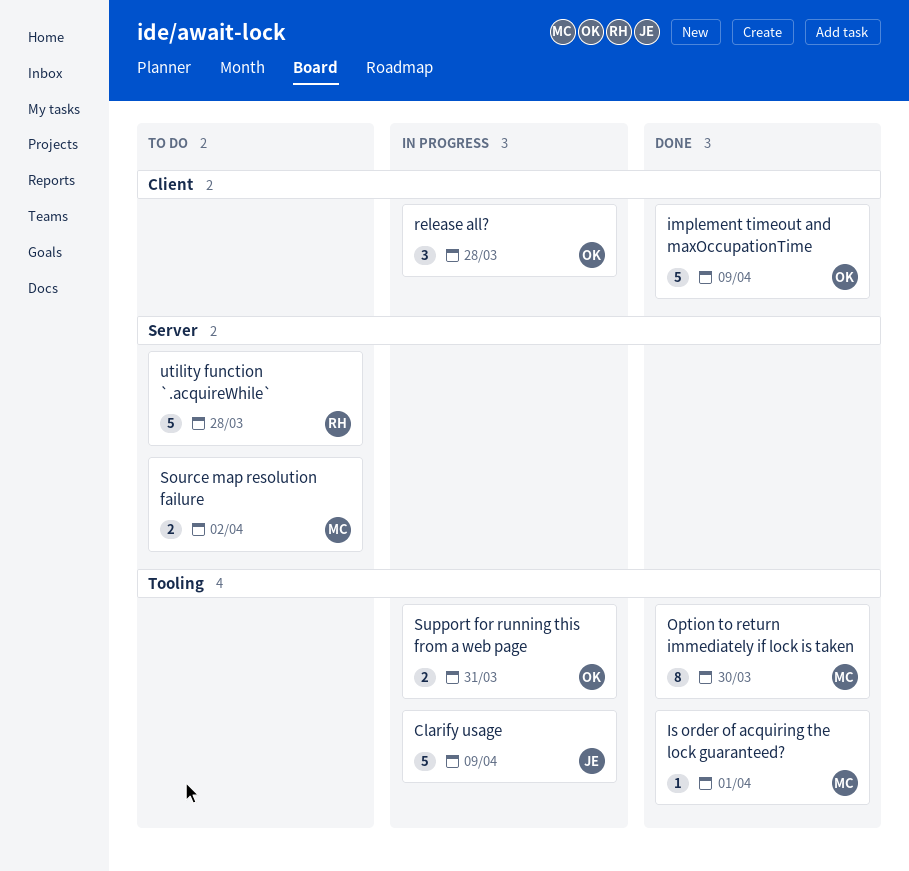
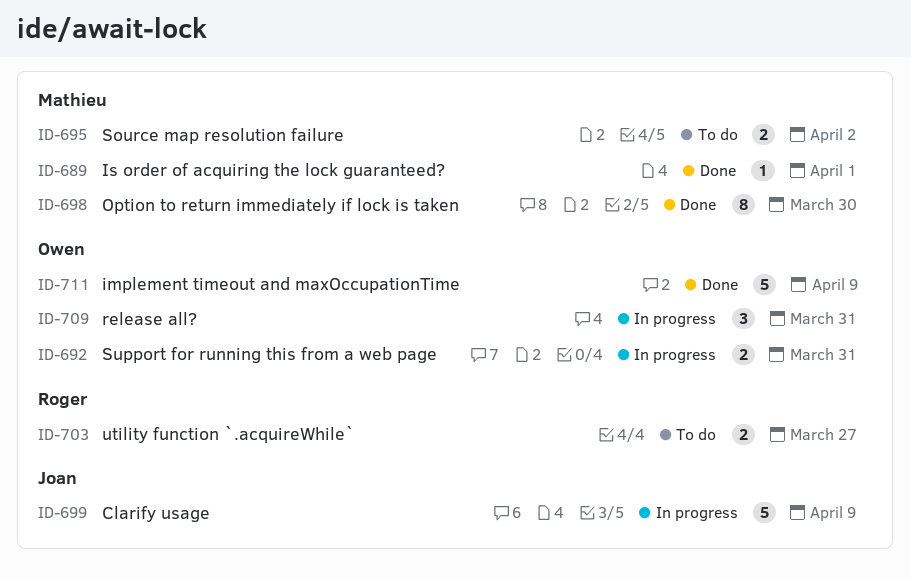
release all?, due: Mar 28 -> Mar 31
utility function `.acquireWhile`, estimate: 5 -> 2
utility function `.acquireWhile`, due: Mar 28 -> Mar 27

